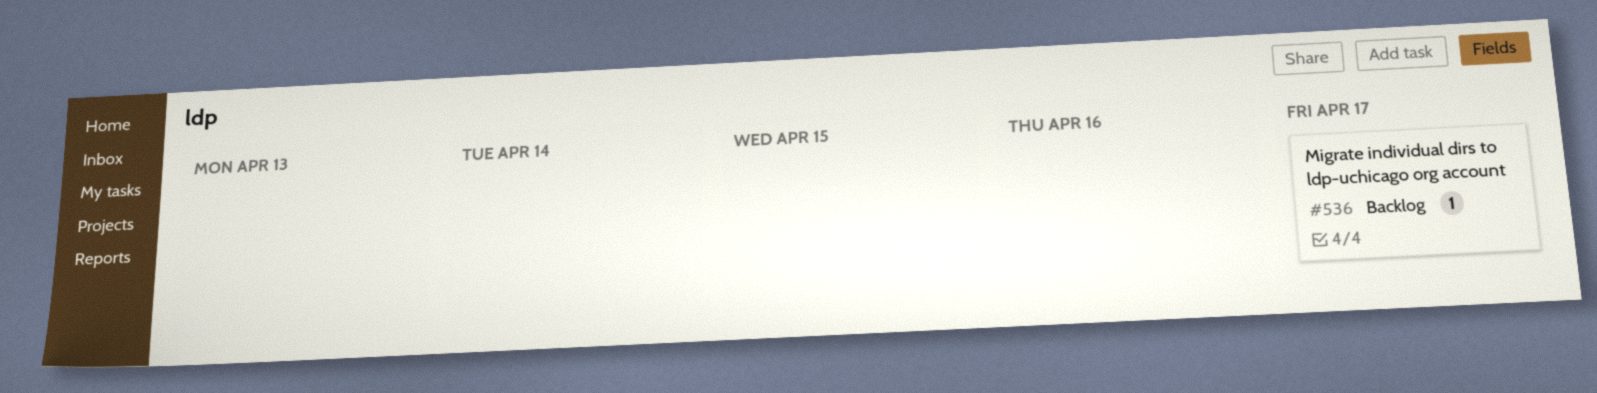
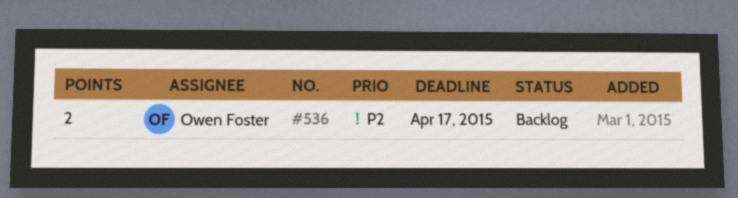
#536, estimate: 1 -> 2

